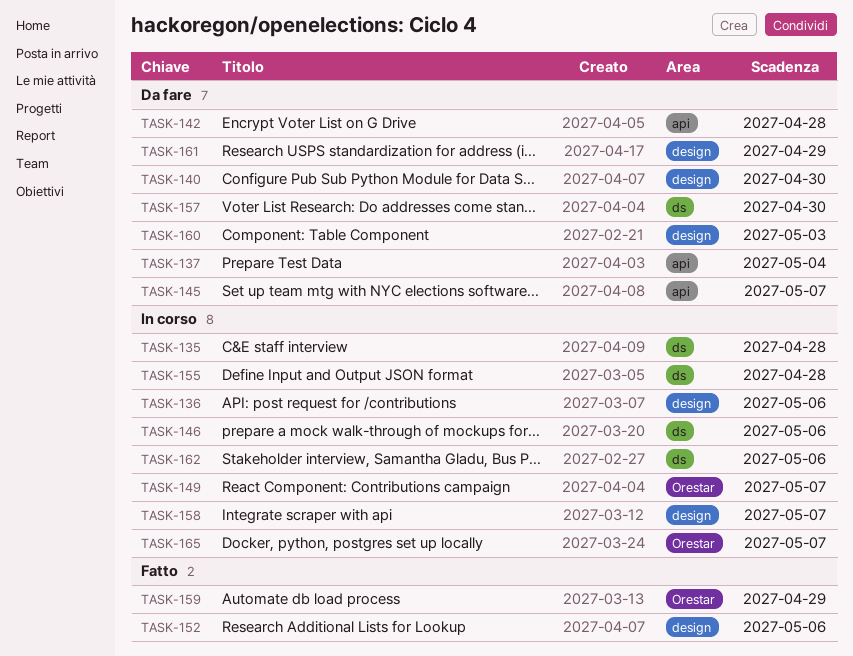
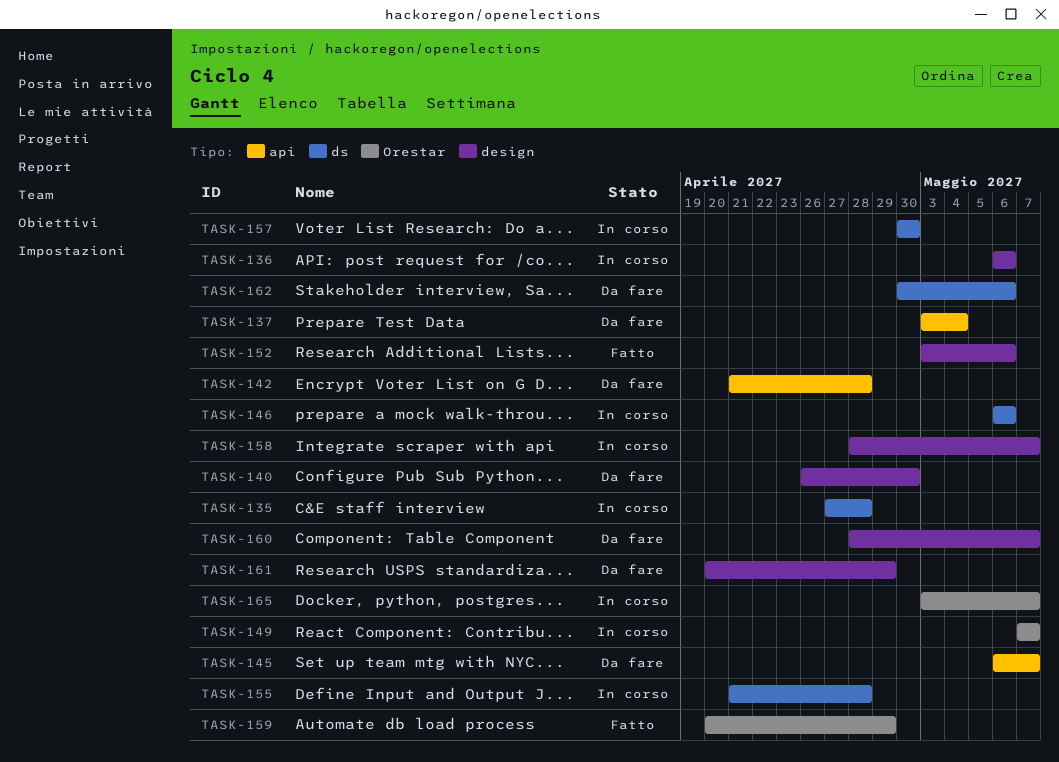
TASK-157, status: Da fare -> In corso
TASK-160, due: May 3 -> May 7
TASK-162, status: In corso -> Da fare

